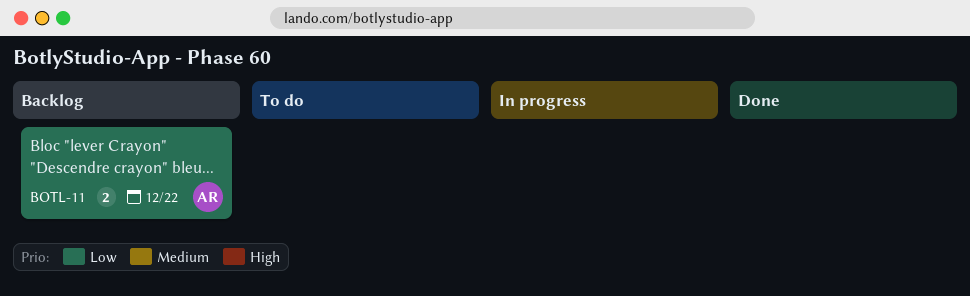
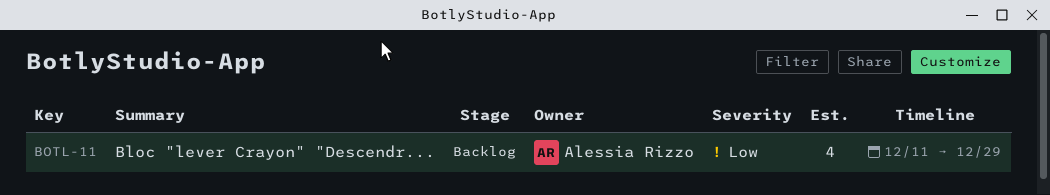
BOTL-11, estimate: 2 -> 4
BOTL-11, due: Dec 22 -> Dec 29

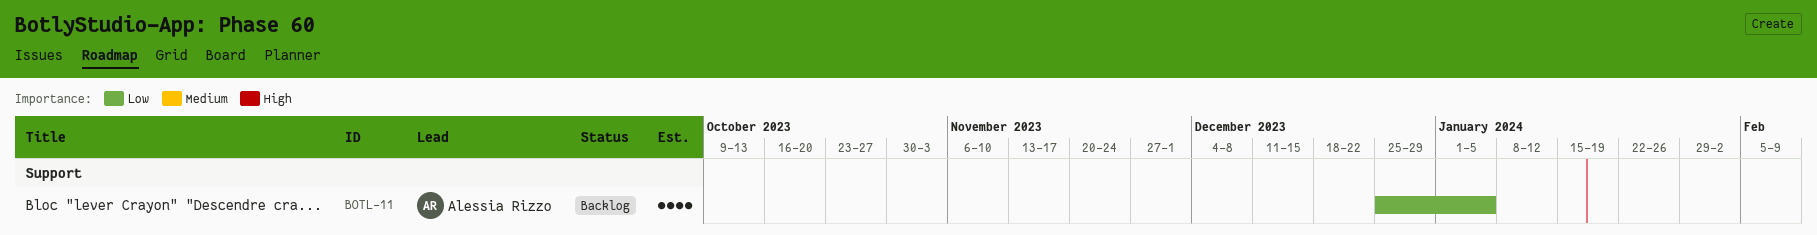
BOTL-11, start: Dec 11 -> Dec 25
BOTL-11, due: Dec 29 -> Jan 5

